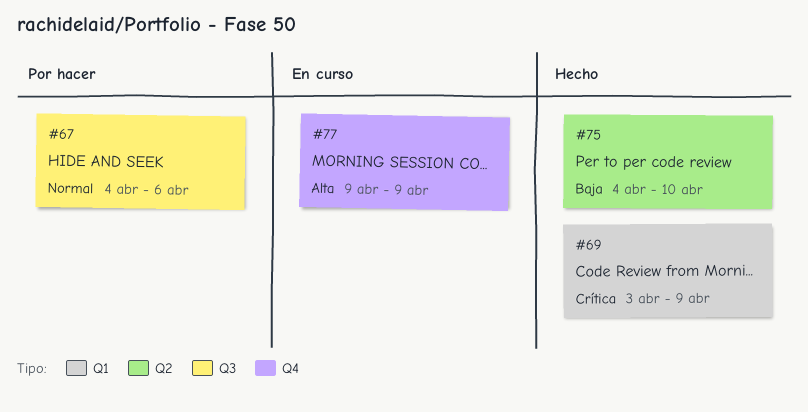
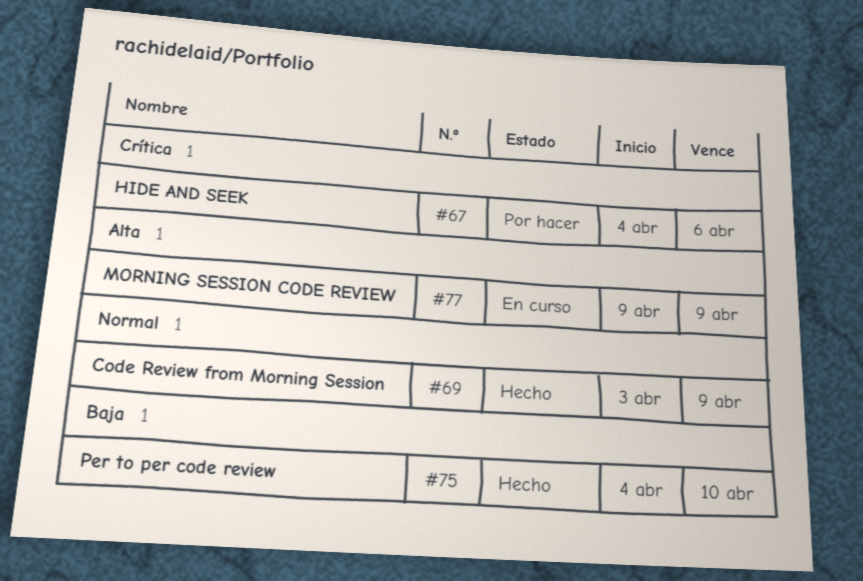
#67, priority: Normal -> Crítica
#69, priority: Crítica -> Normal

